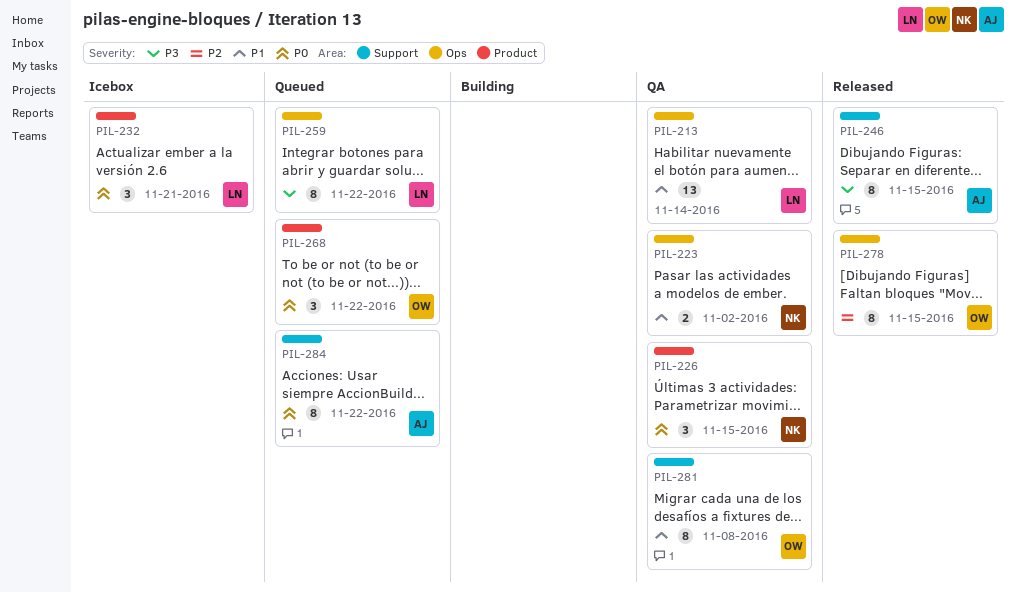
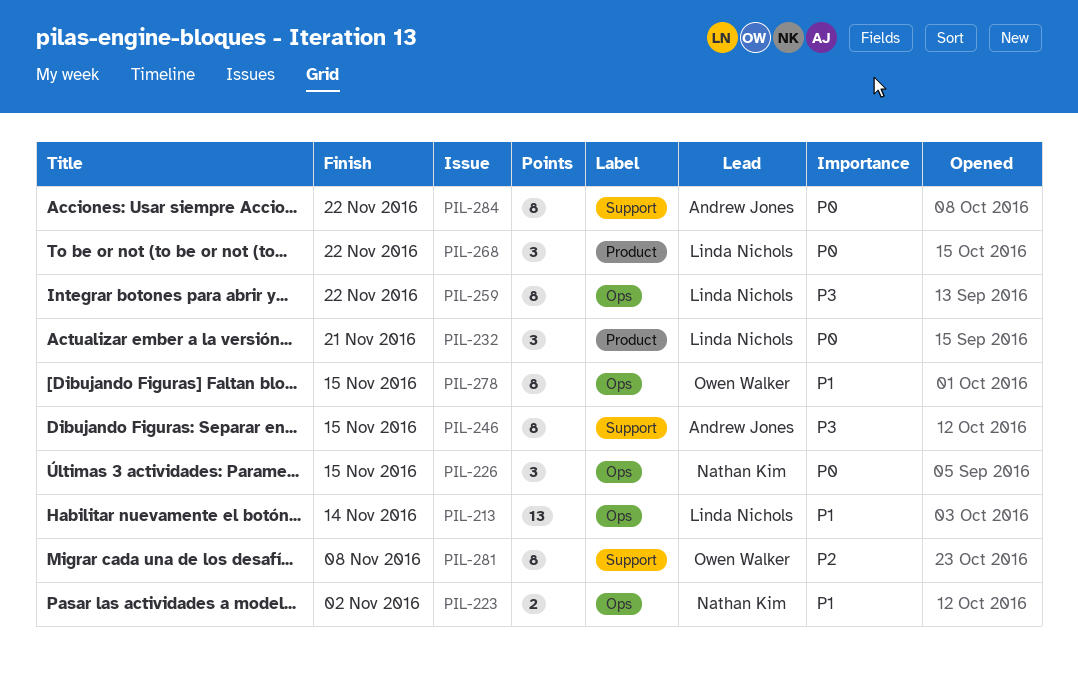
PIL-226, label: Product -> Ops
PIL-268, owner: Owen Walker -> Linda Nichols
PIL-278, priority: P2 -> P1
PIL-281, priority: P1 -> P2

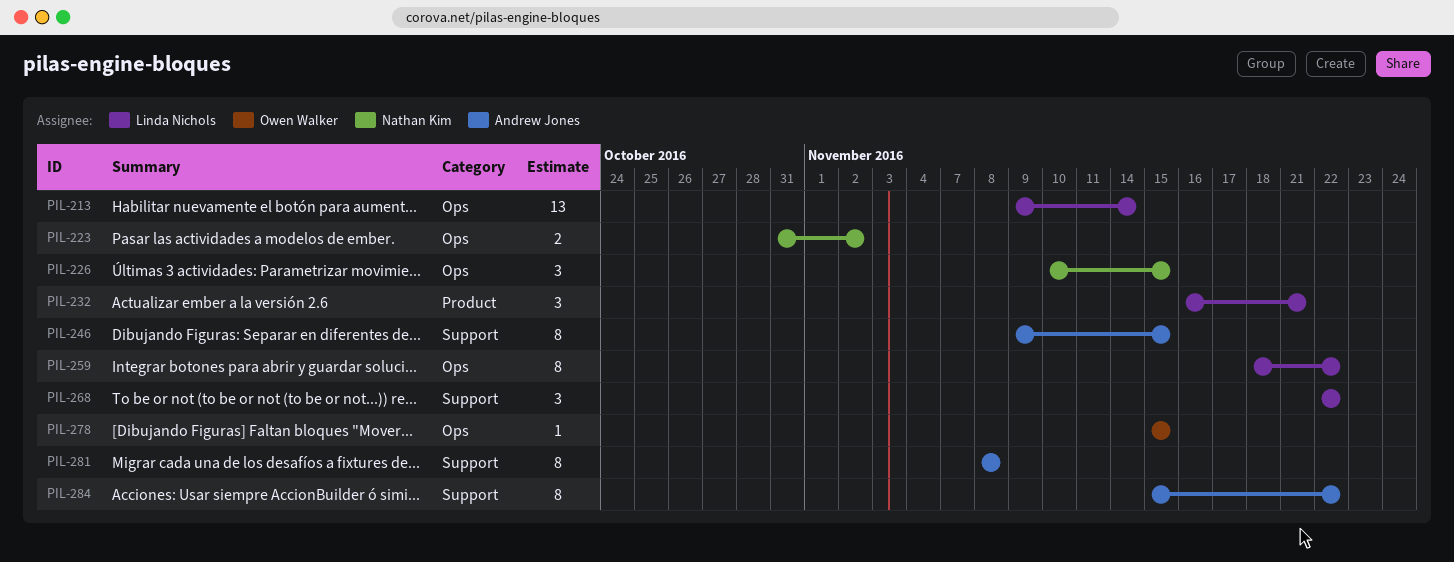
PIL-268, label: Product -> Support
PIL-278, estimate: 8 -> 1
PIL-281, owner: Owen Walker -> Andrew Jones

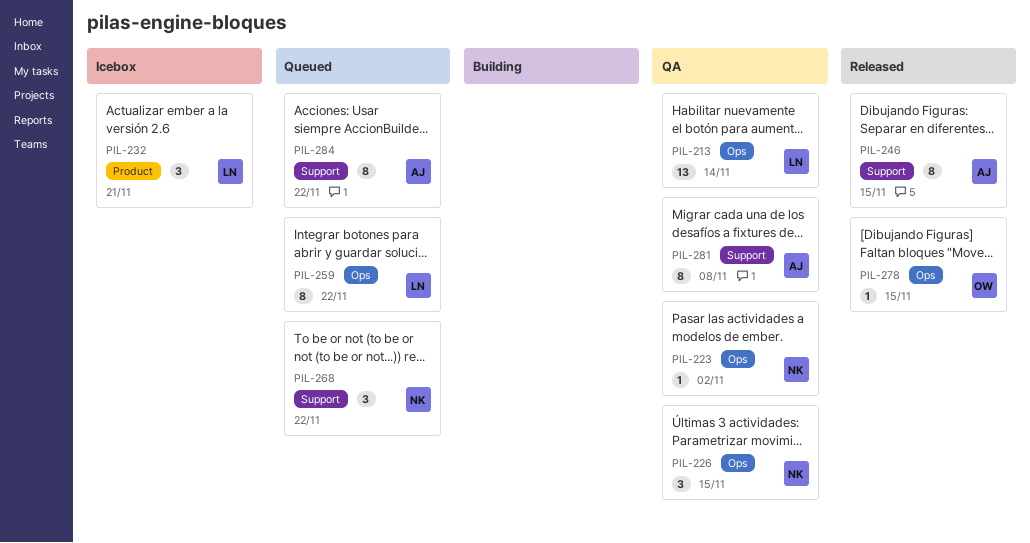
PIL-223, estimate: 2 -> 1
PIL-268, owner: Linda Nichols -> Nathan Kim

